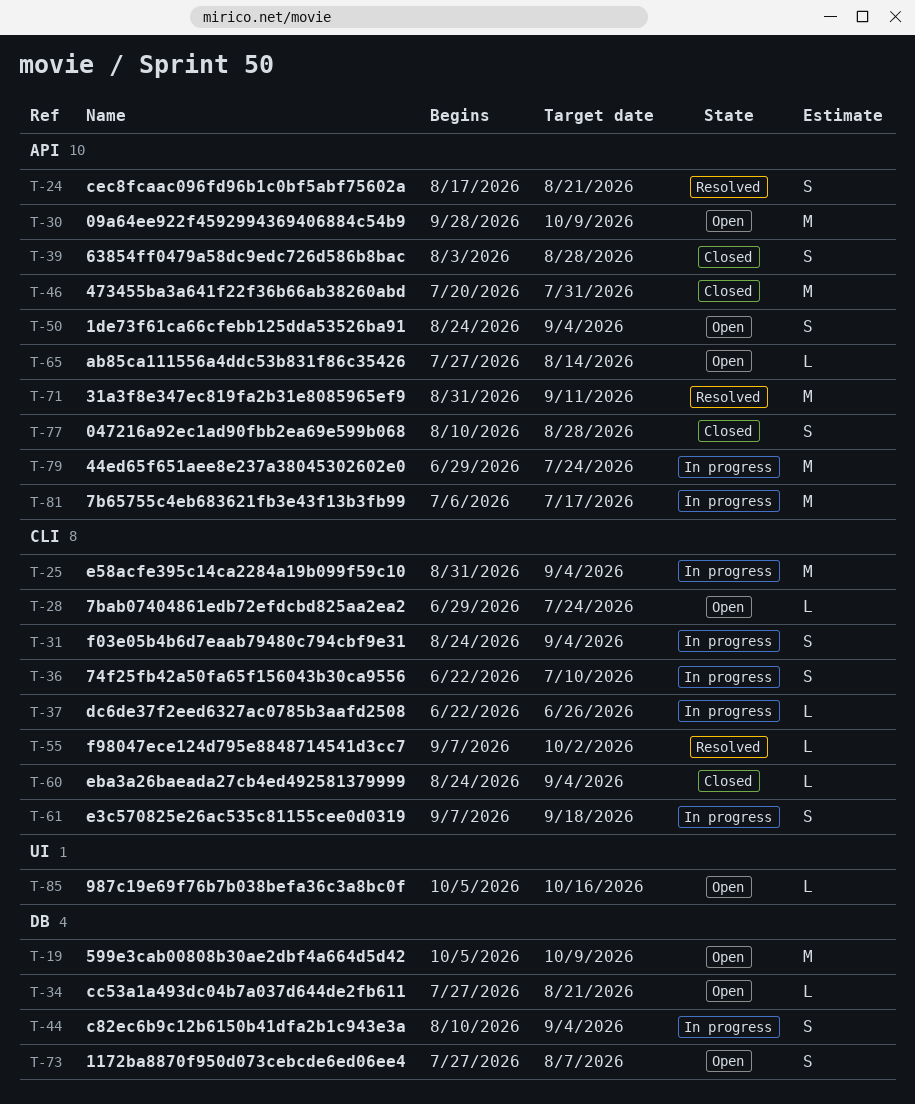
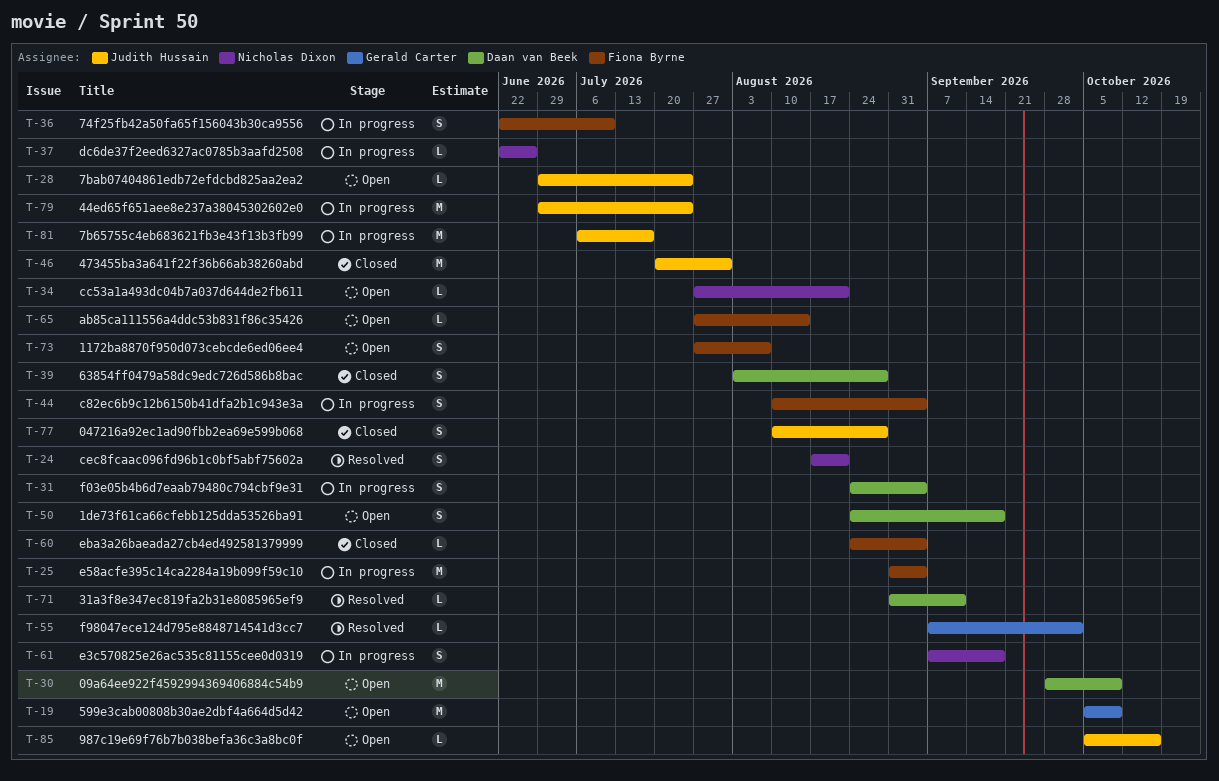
T-50, due: Sep 4 -> Sep 18
T-71, estimate: M -> L

